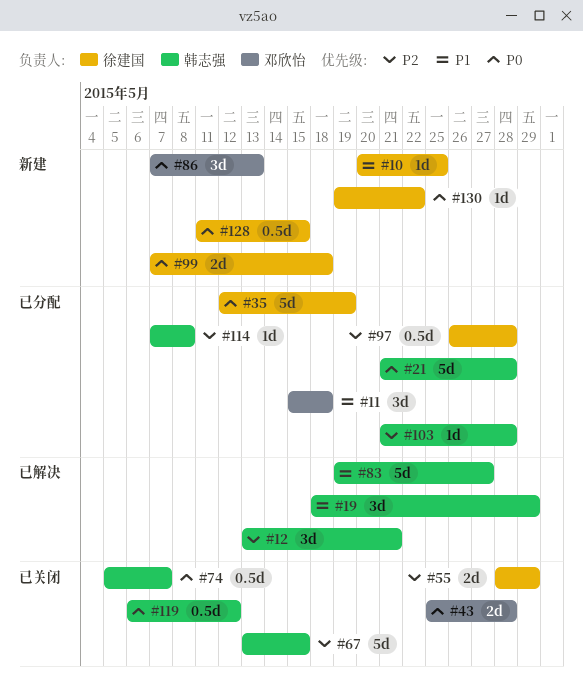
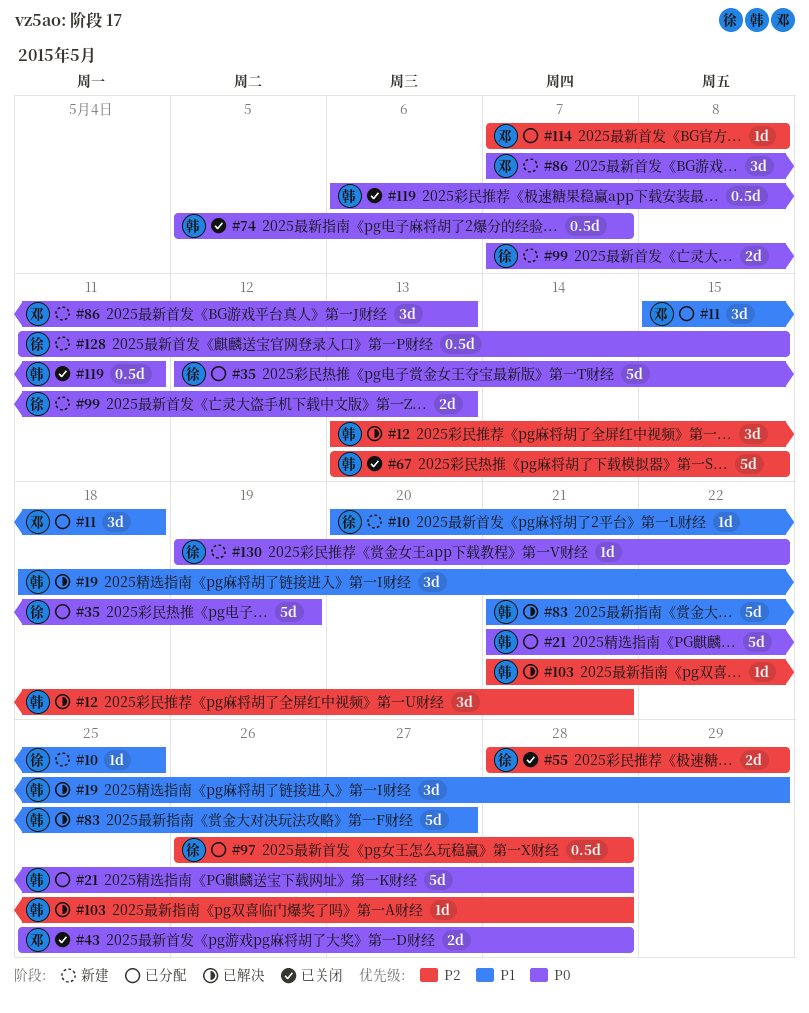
#83, start: May 19 -> May 21
#99, due: May 18 -> May 13
#103, status: 已分配 -> 已解决
#114, owner: 韩志强 -> 邓欣怡
#119, due: May 12 -> May 11

